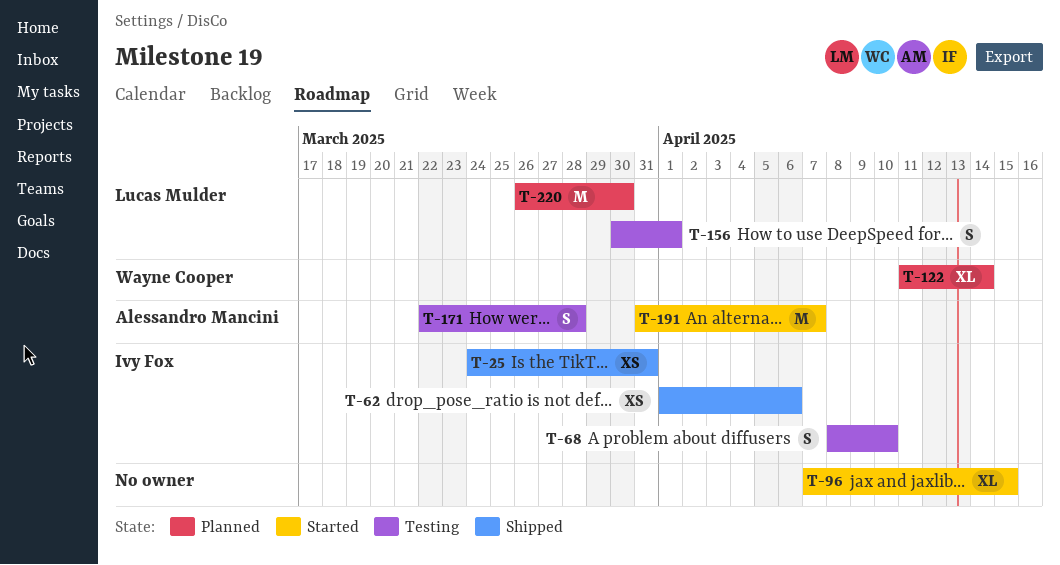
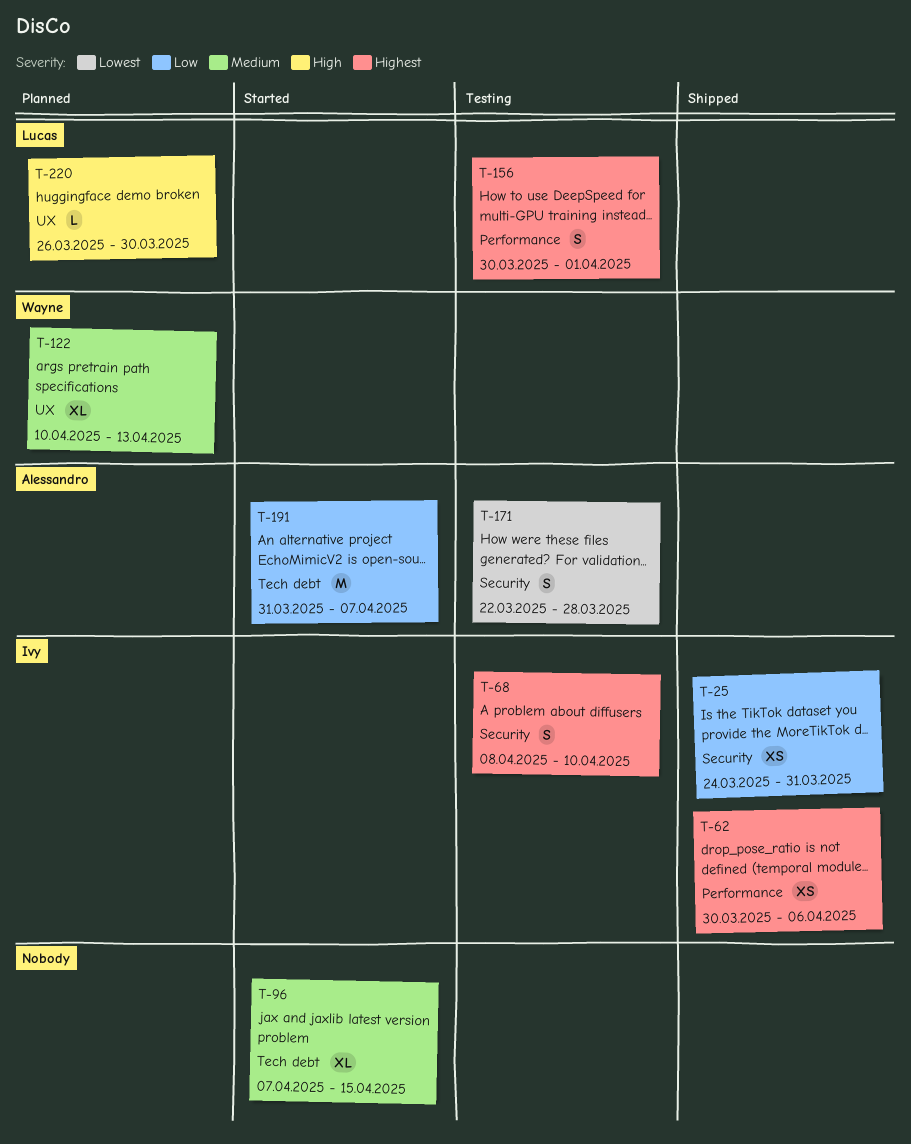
T-62, start: Apr 1 -> Mar 30
T-122, start: Apr 11 -> Apr 10
T-122, due: Apr 14 -> Apr 13
T-220, estimate: M -> L

